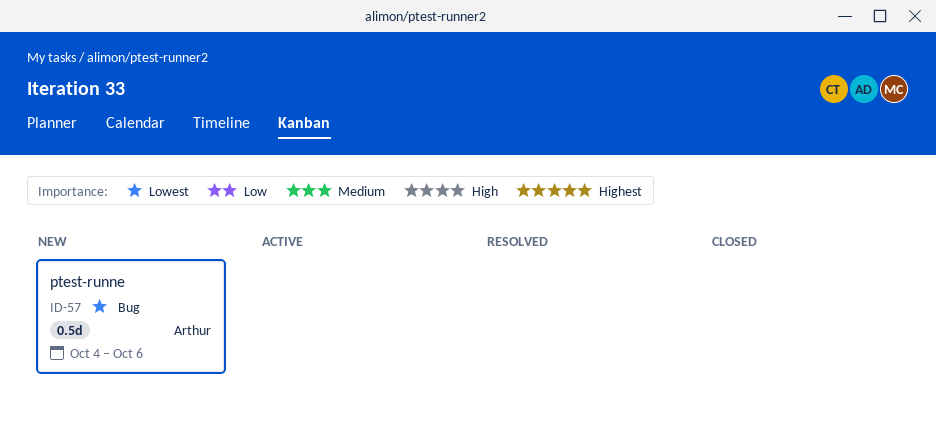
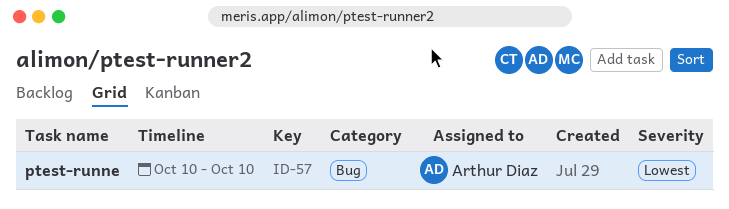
ID-57, start: Oct 4 -> Oct 10
ID-57, due: Oct 6 -> Oct 10

